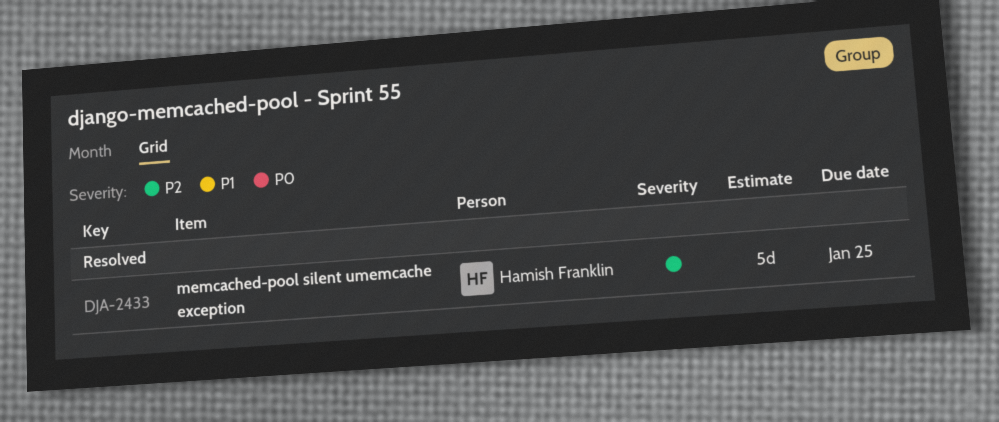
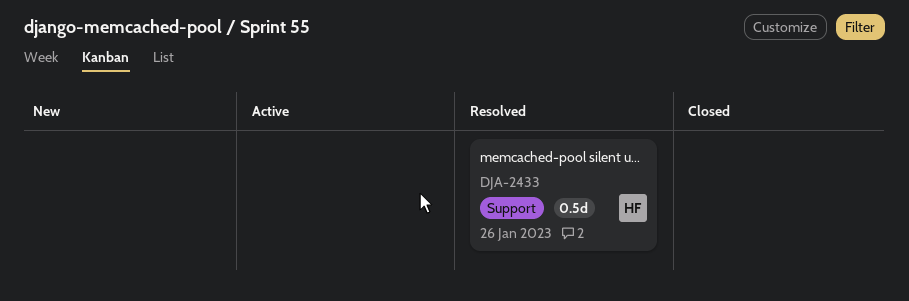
DJA-2433, estimate: 5d -> 0.5d
DJA-2433, due: Jan 25 -> Jan 26

